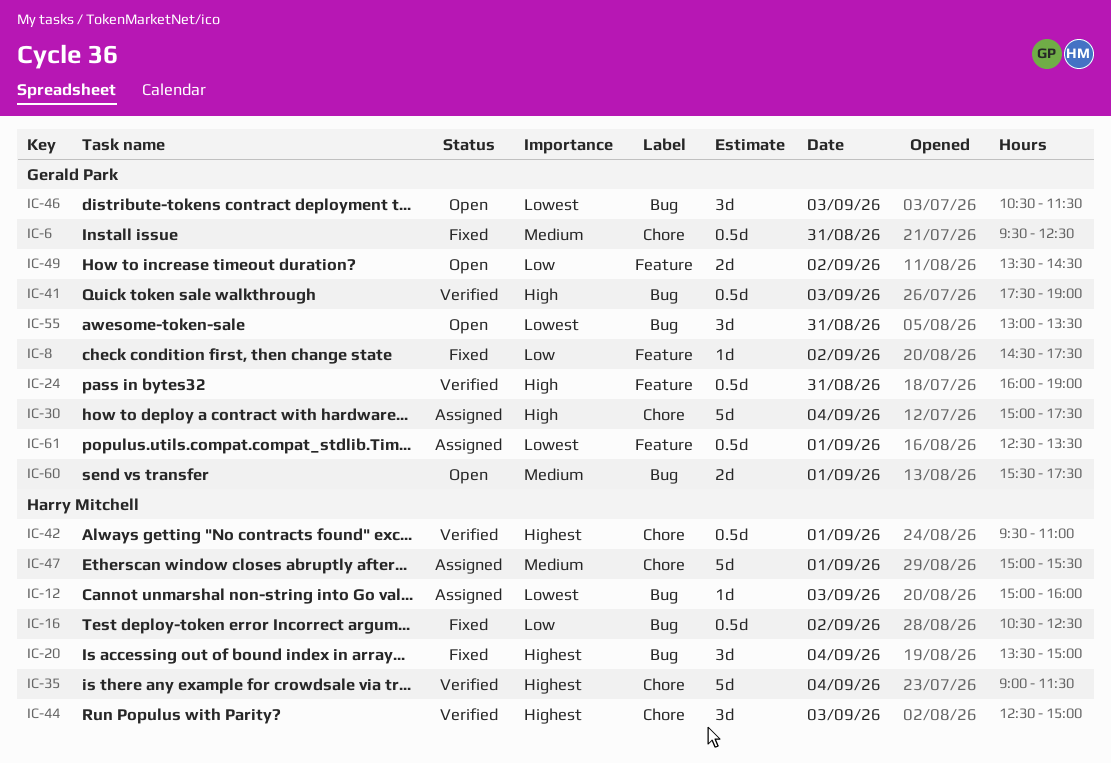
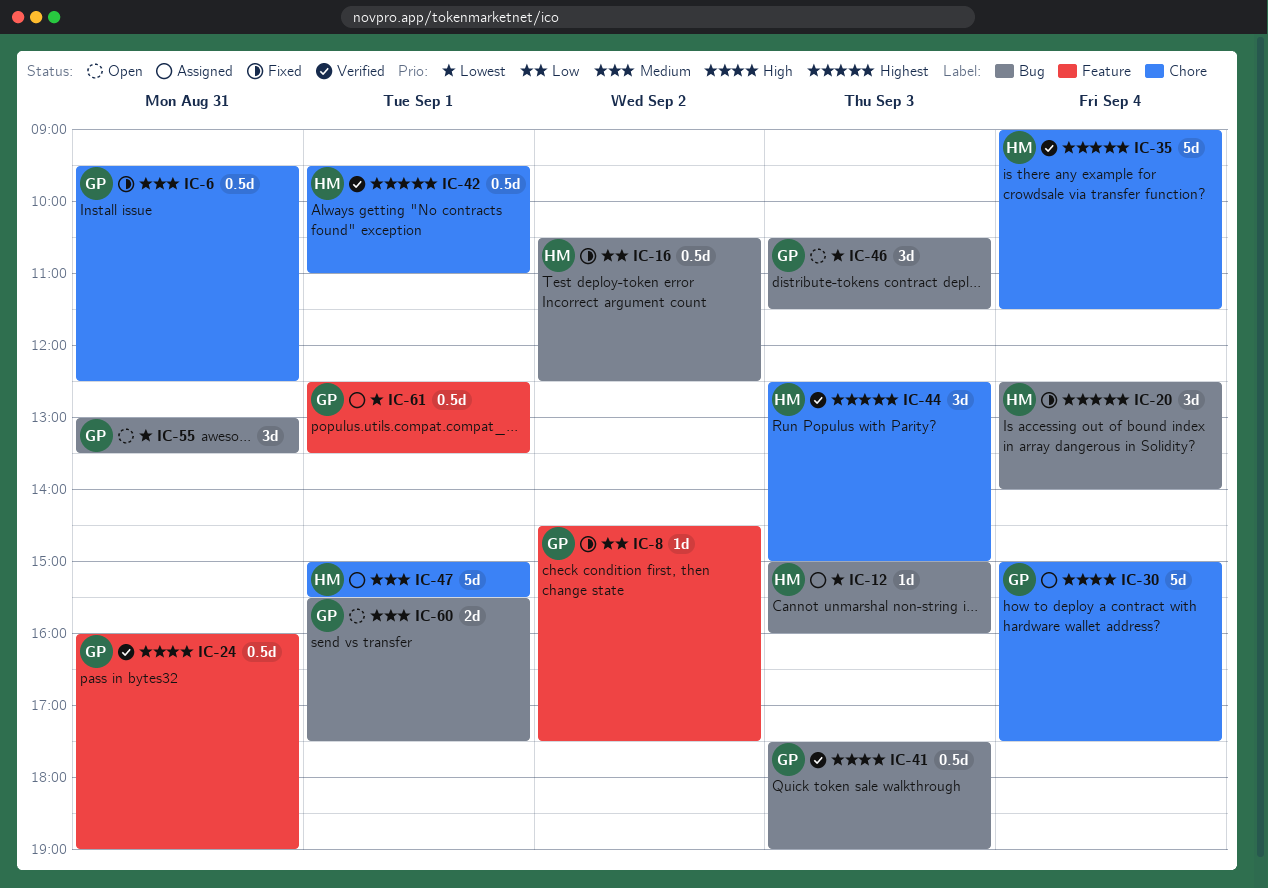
IC-20, begins: 13:30 -> 12:30
IC-20, ends: 15:00 -> 14:00
IC-49: present -> none

